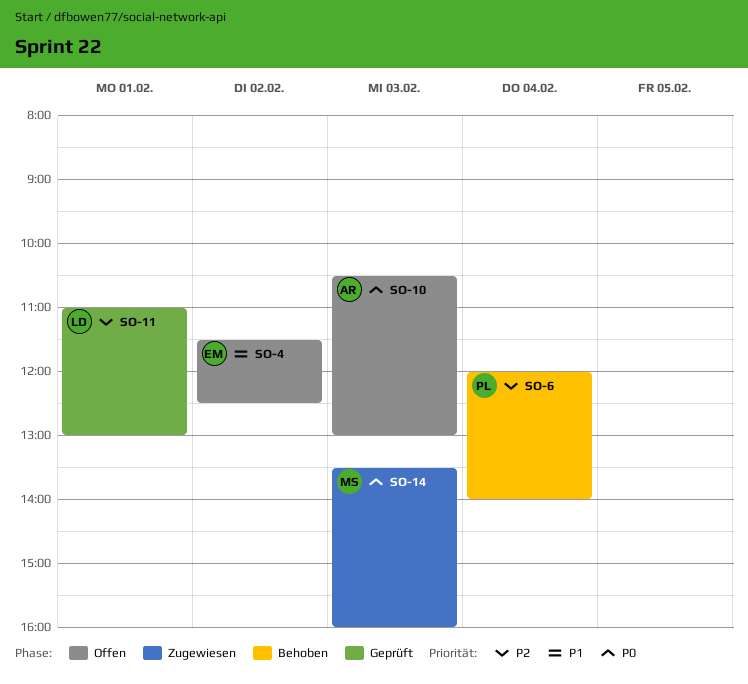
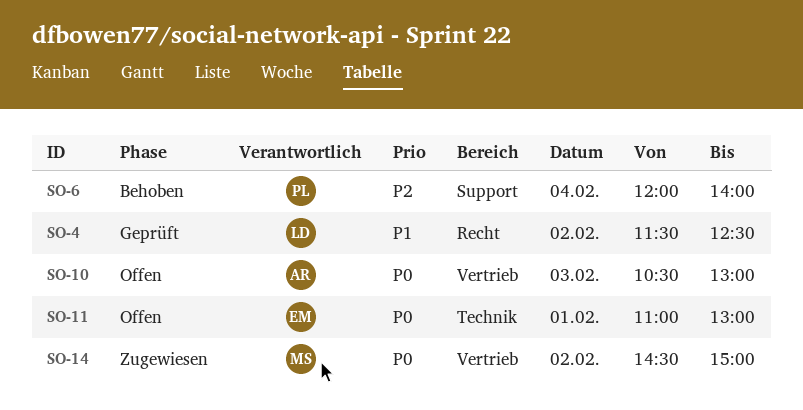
SO-4, status: Offen -> Geprüft
SO-4, owner: EM -> LD
SO-11, status: Geprüft -> Offen
SO-11, owner: LD -> EM
SO-11, priority: P2 -> P0
SO-14, day: Feb 3 -> Feb 2
SO-14, begins: 13:30 -> 14:30
SO-14, ends: 16:00 -> 15:00

